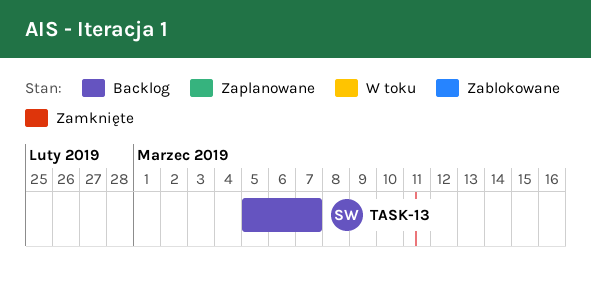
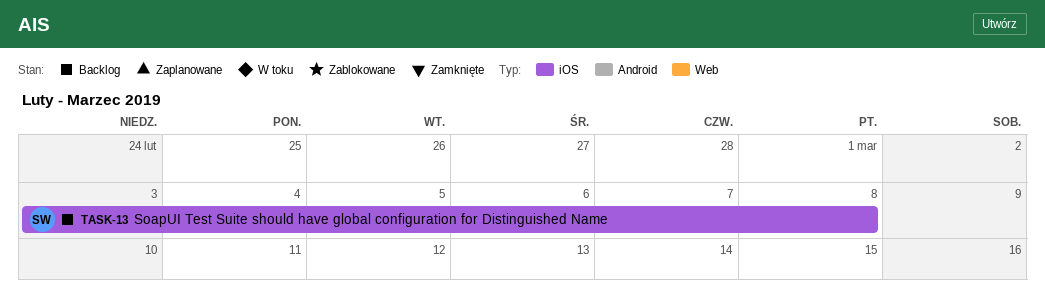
TASK-13, start: Mar 5 -> Mar 3
TASK-13, due: Mar 7 -> Mar 8

